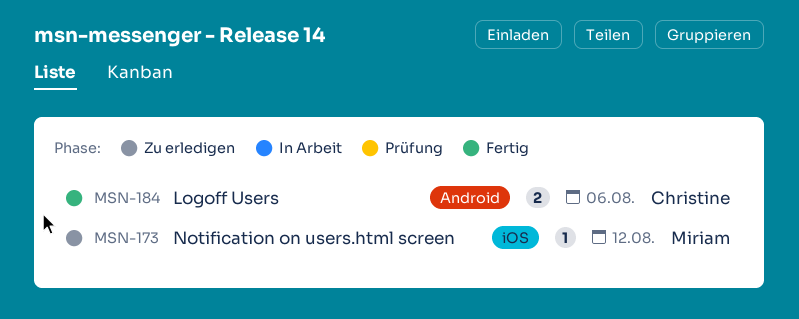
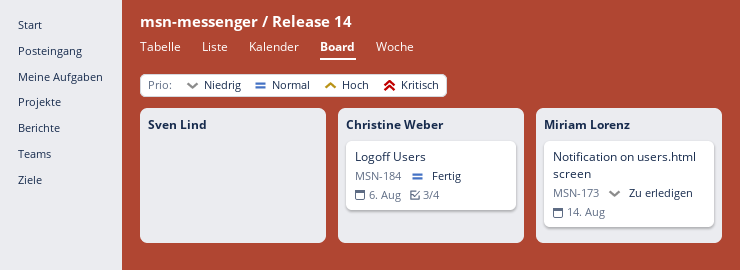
MSN-173, due: Aug 12 -> Aug 14

